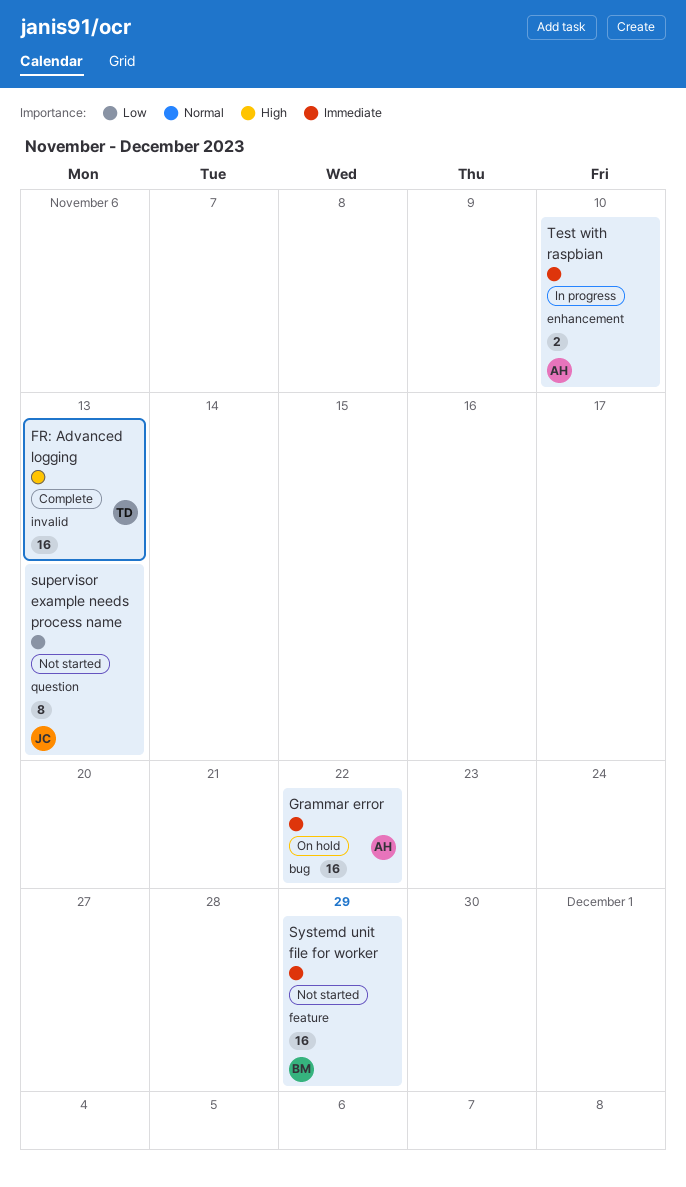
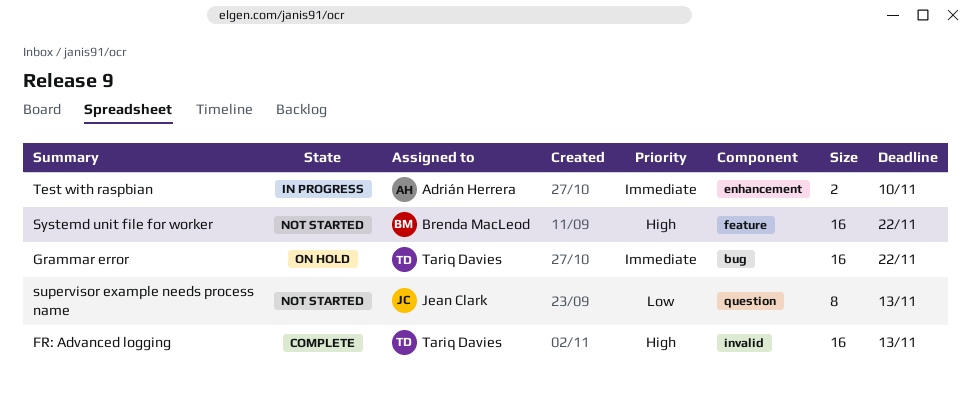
Grammar error, owner: Adrián Herrera -> Tariq Davies
Systemd unit file for worker, priority: Immediate -> High
Systemd unit file for worker, due: Nov 29 -> Nov 22

